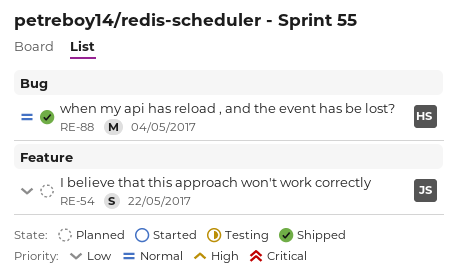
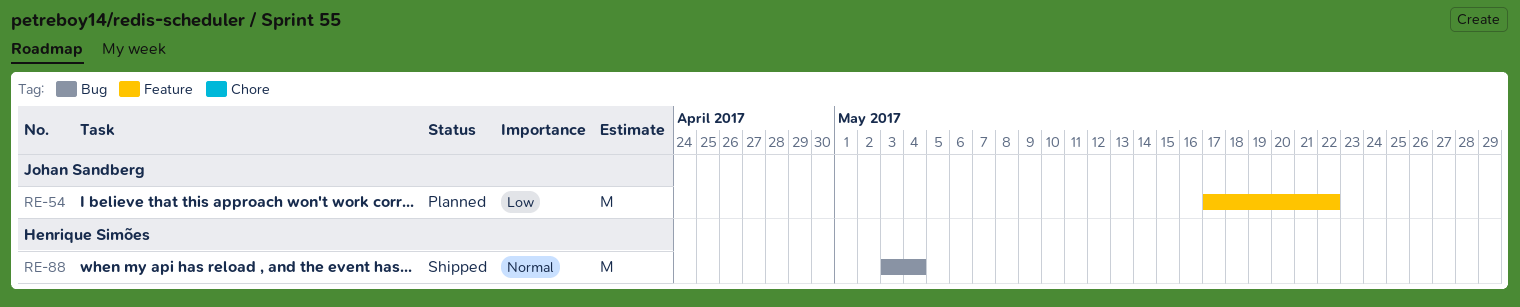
RE-54, estimate: S -> M

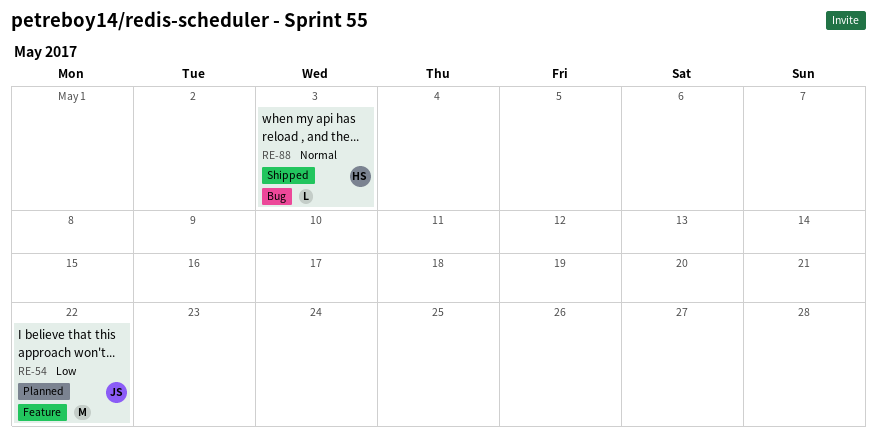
RE-88, estimate: M -> L
RE-88, due: May 4 -> May 3

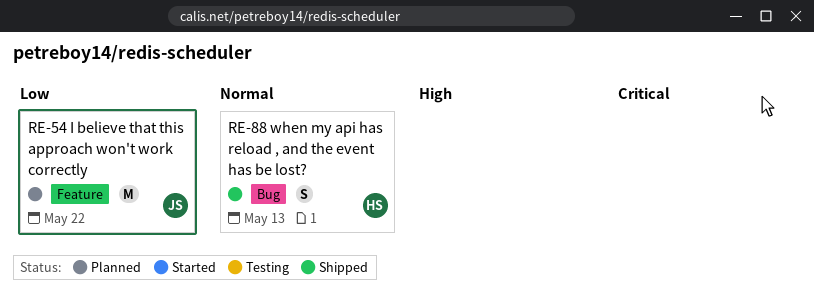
RE-88, estimate: L -> S
RE-88, due: May 3 -> May 13

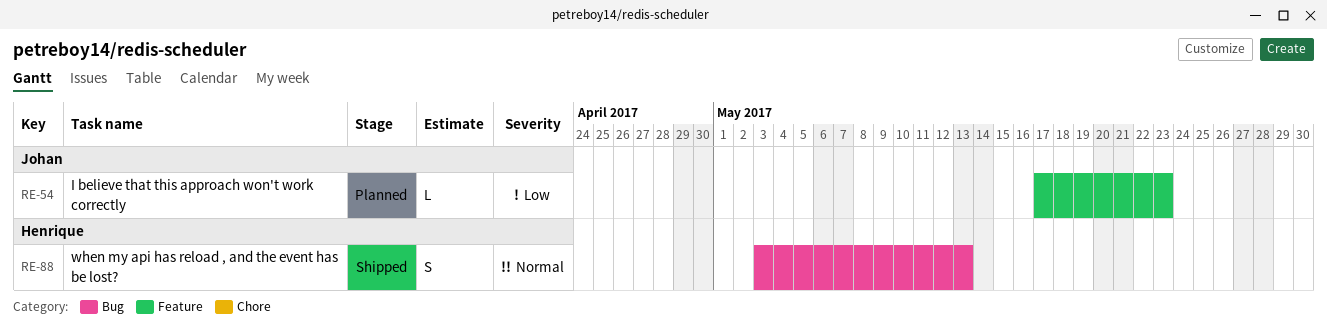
RE-54, estimate: M -> L
RE-54, due: May 22 -> May 23

